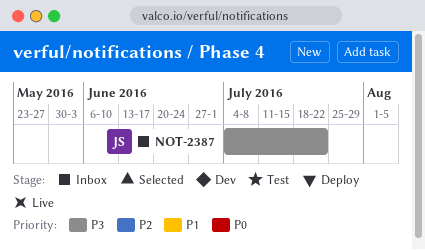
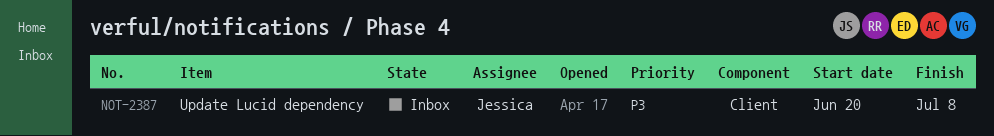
NOT-2387, start: Jul 4 -> Jun 20
NOT-2387, due: Jul 22 -> Jul 8

